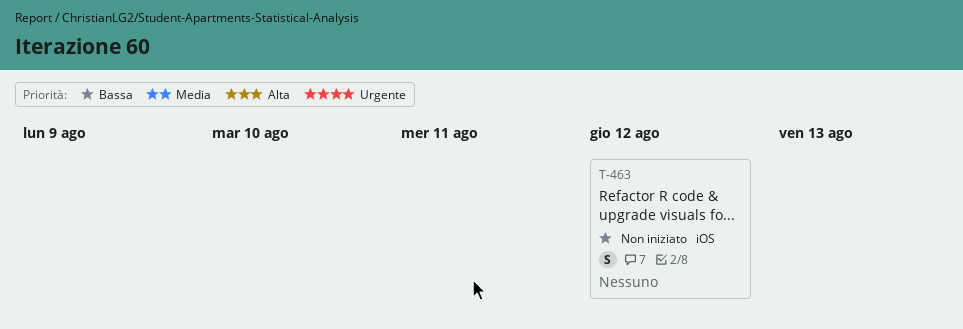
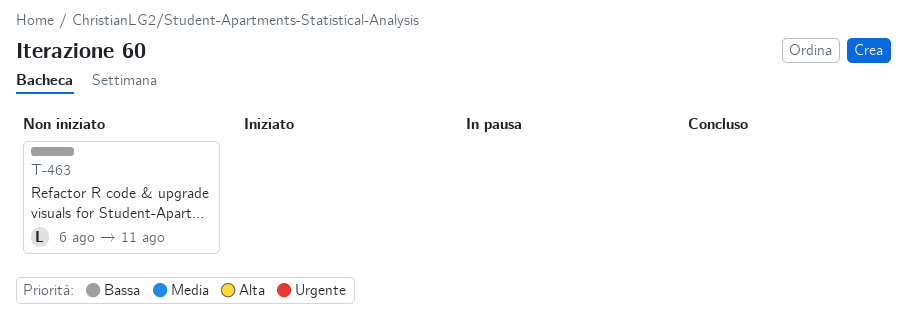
T-463, estimate: S -> L
T-463, due: Aug 12 -> Aug 11

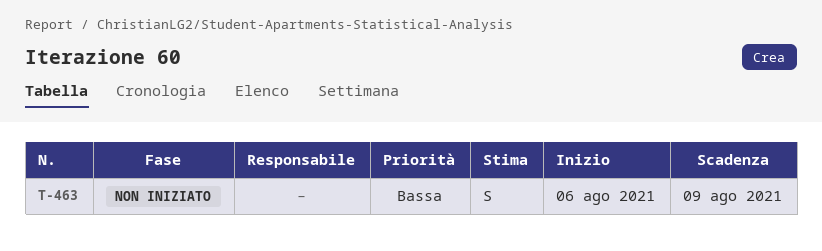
T-463, estimate: L -> S
T-463, due: Aug 11 -> Aug 9

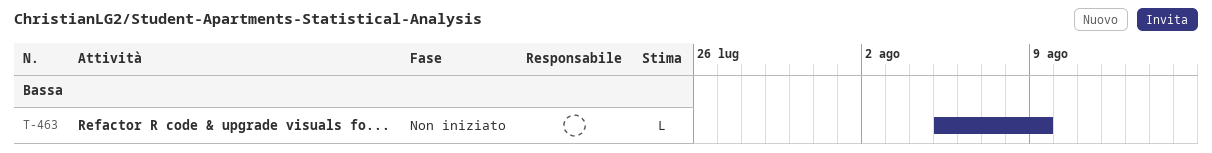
T-463, estimate: S -> L
T-463, start: Aug 6 -> Aug 5

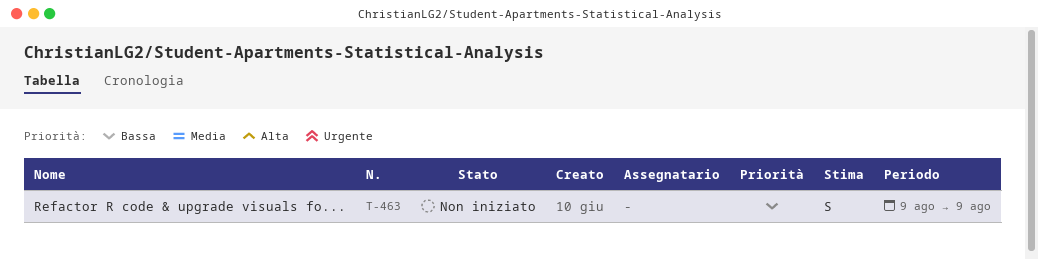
T-463, estimate: L -> S
T-463, start: Aug 5 -> Aug 9

